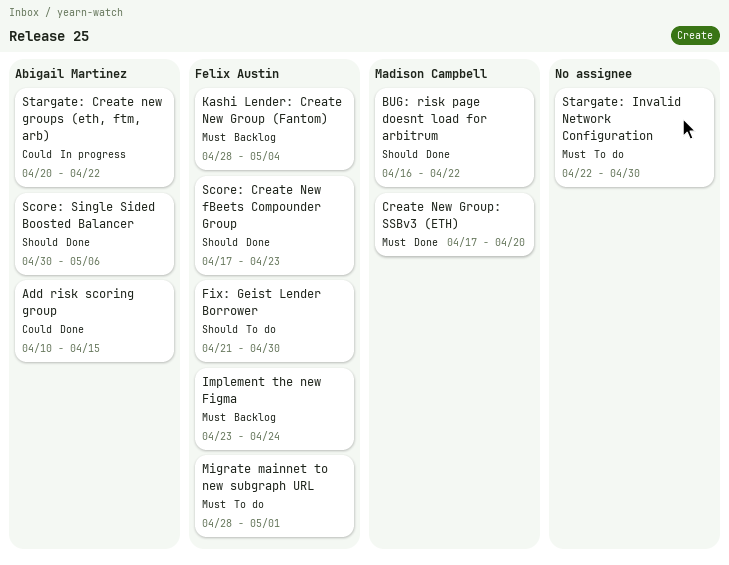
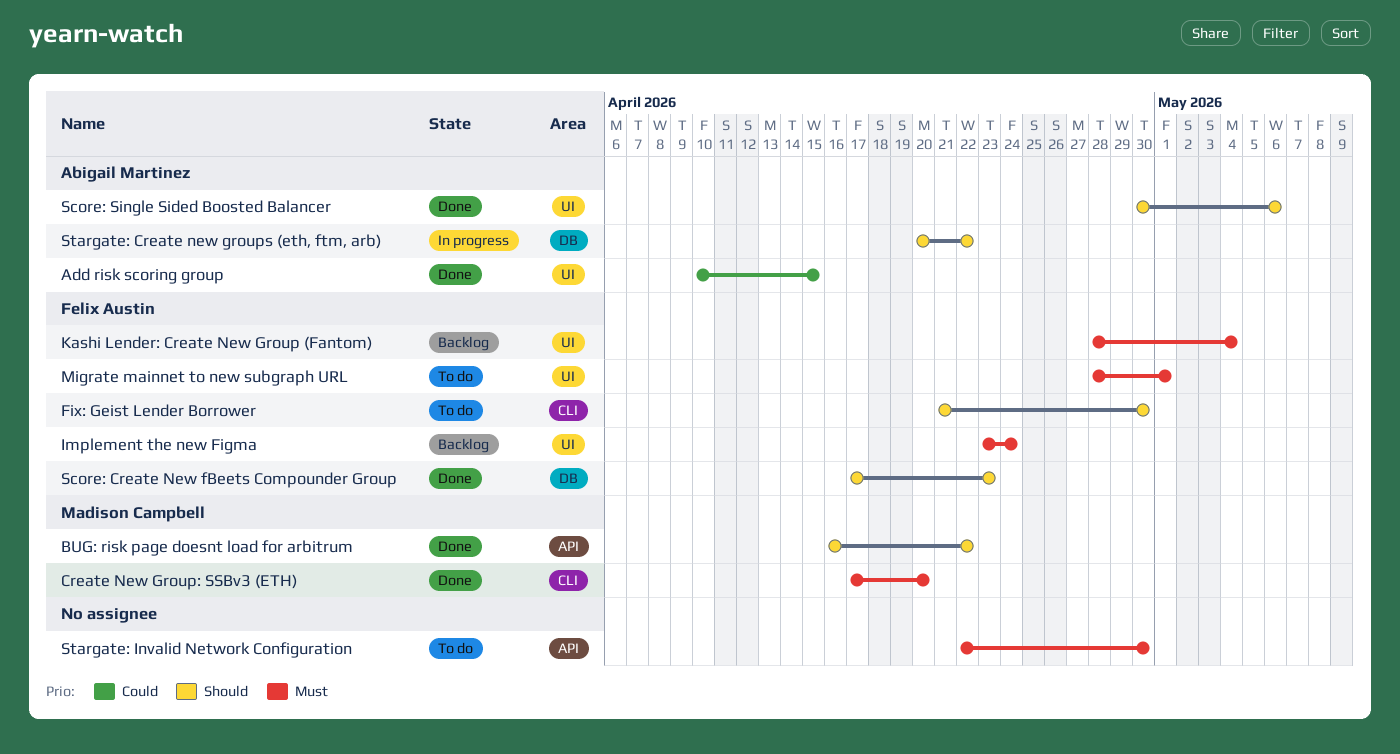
Stargate: Create new groups (eth, ftm, arb), priority: Could -> Should

